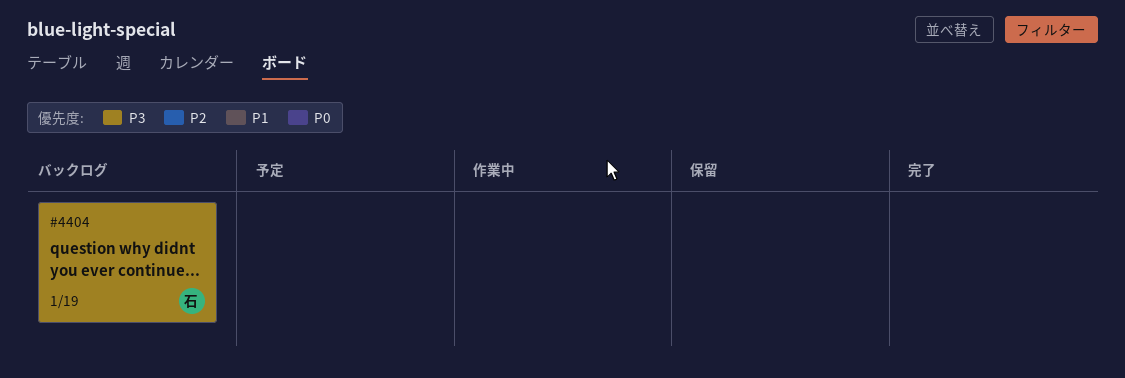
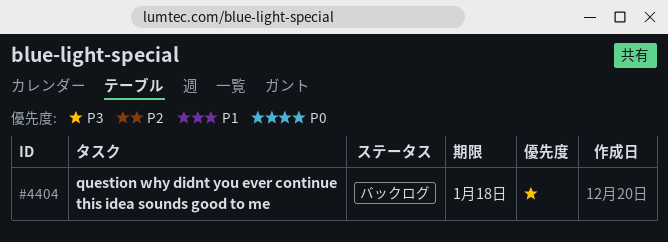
#4404, due: Jan 19 -> Jan 18

